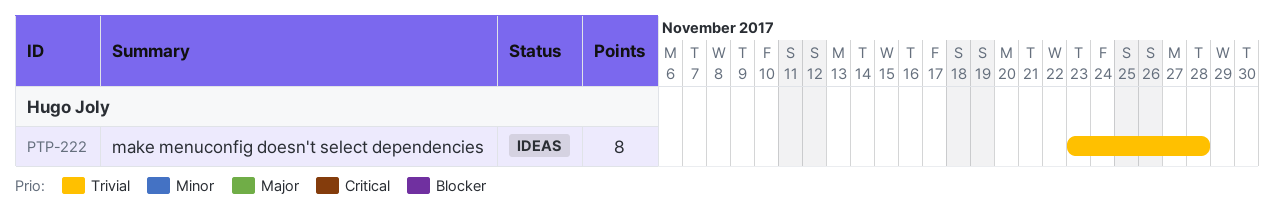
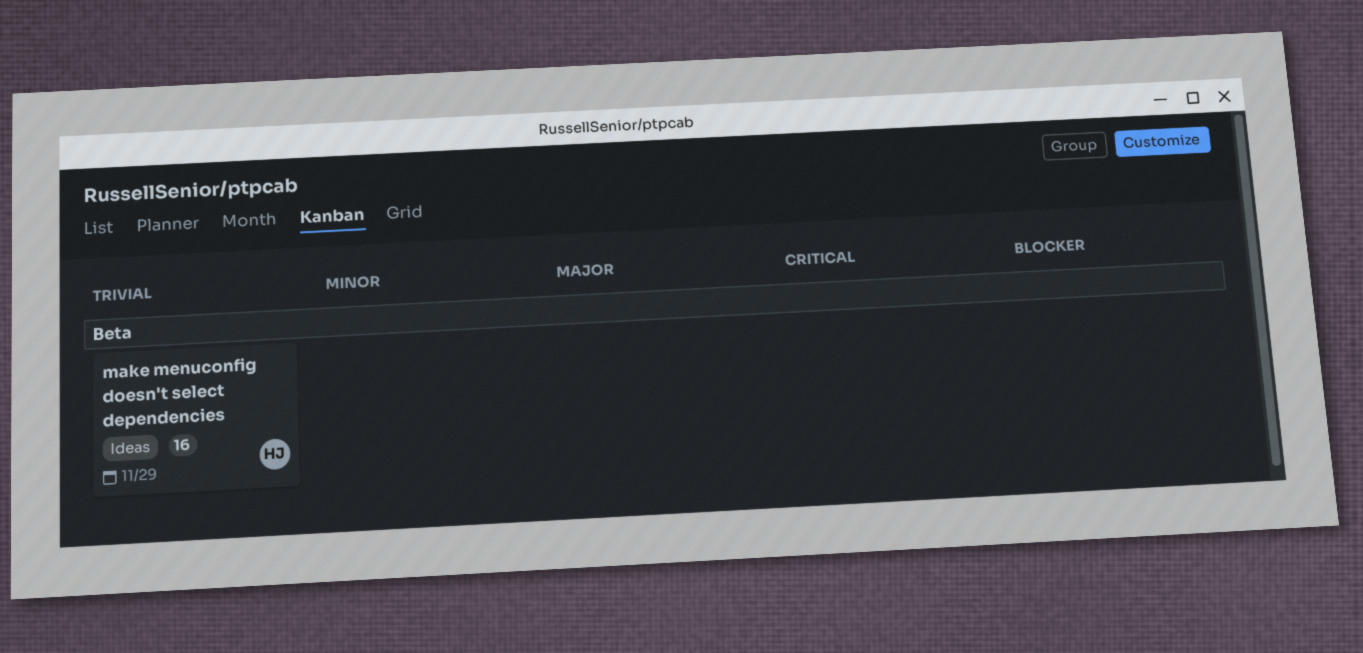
make menuconfig doesn't select dependencies, estimate: 8 -> 16
make menuconfig doesn't select dependencies, due: Nov 28 -> Nov 29

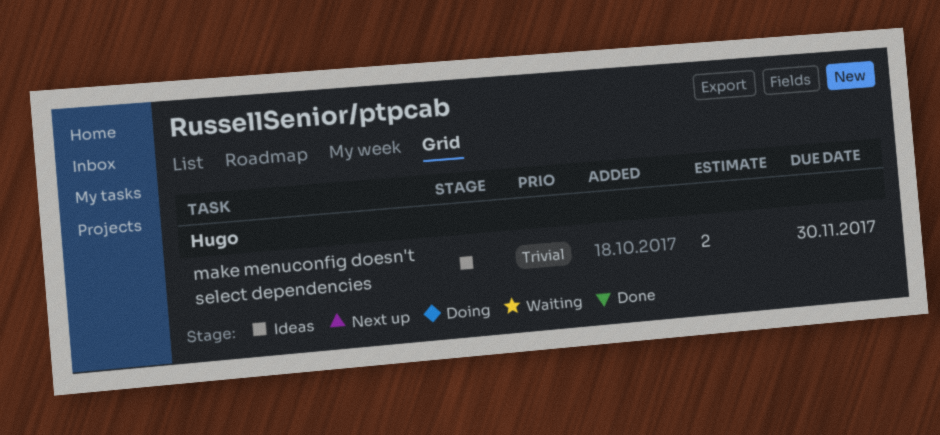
make menuconfig doesn't select dependencies, estimate: 16 -> 2
make menuconfig doesn't select dependencies, due: Nov 29 -> Nov 30

